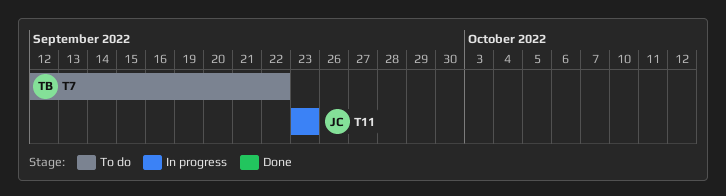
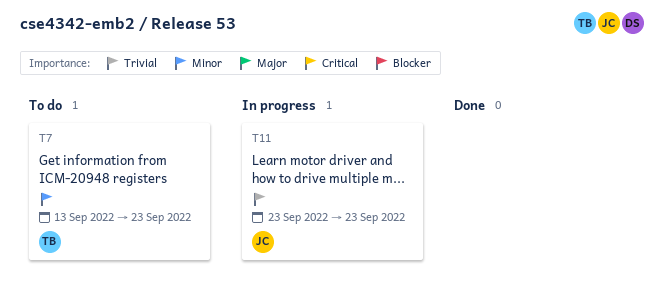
T7, start: Sep 12 -> Sep 13
T7, due: Sep 22 -> Sep 23

